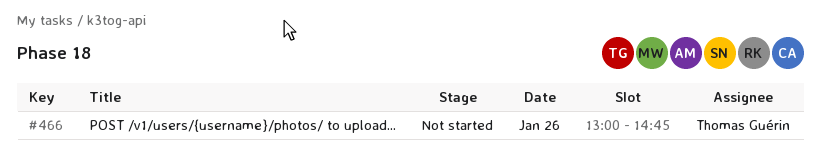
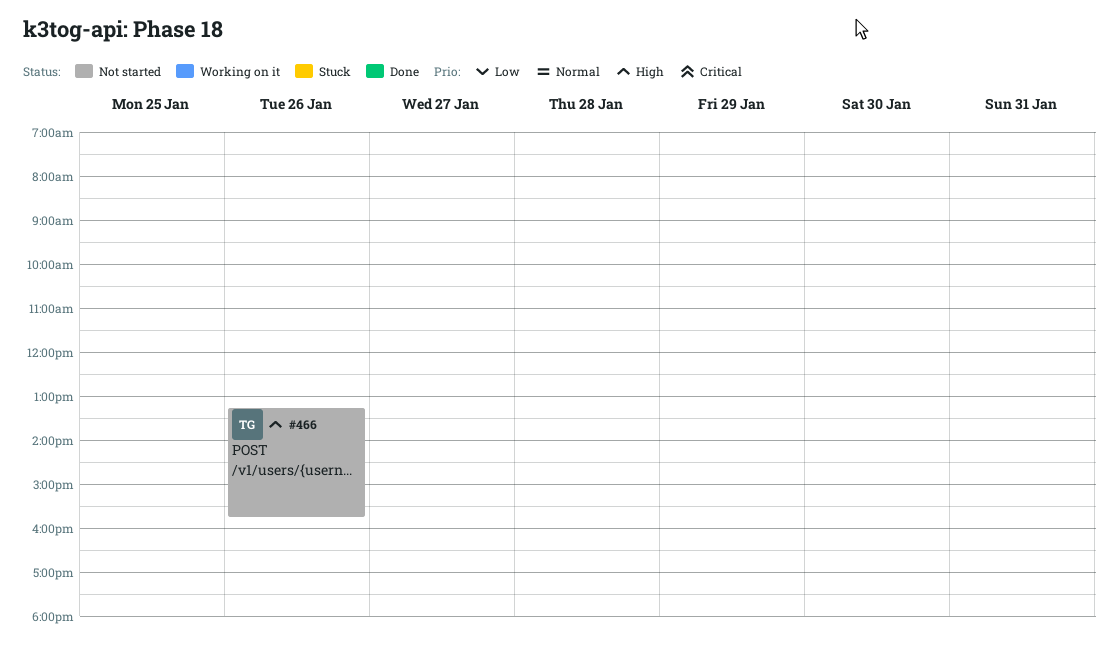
#466, begins: 13:00 -> 13:15
#466, ends: 14:45 -> 15:45

